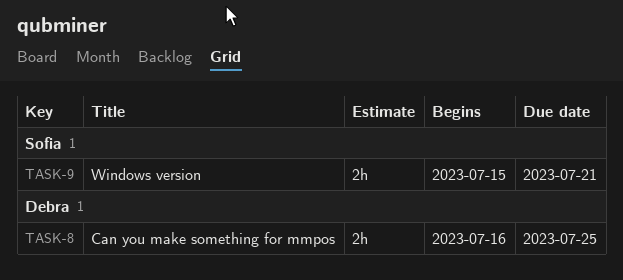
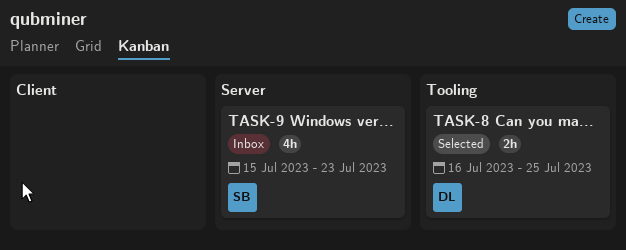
TASK-9, estimate: 2h -> 4h
TASK-9, due: Jul 21 -> Jul 23

